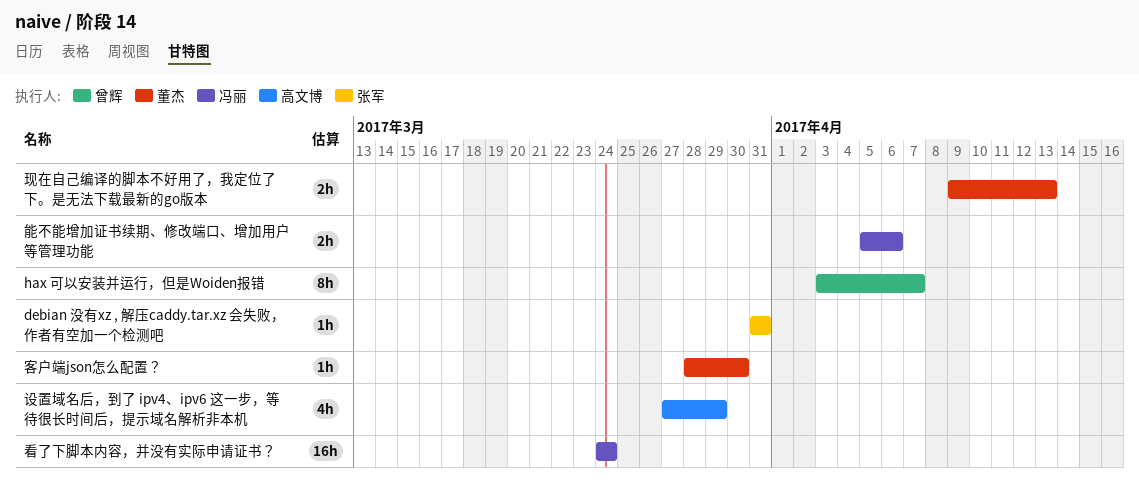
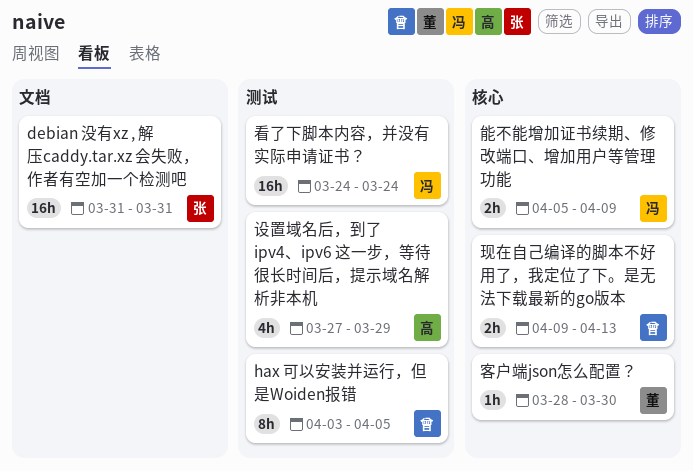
debian 没有xz , 解压caddy.tar.xz 会失败，作者有空加一个检测吧, estimate: 1h -> 16h
hax 可以安装并运行，但是Woiden报错, due: Apr 7 -> Apr 5
现在自己编译的脚本不好用了，我定位了下。是无法下载最新的go版本, owner: 董杰 -> 曾辉
能不能增加证书续期、修改端口、增加用户等管理功能, due: Apr 6 -> Apr 9

